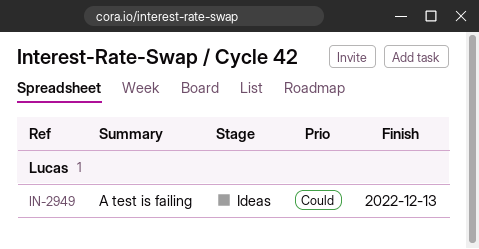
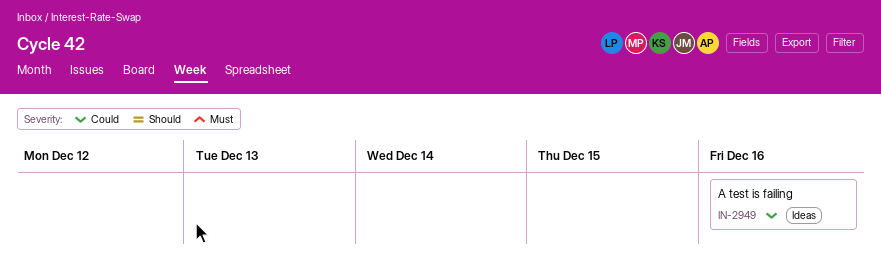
IN-2949, due: Dec 13 -> Dec 16

